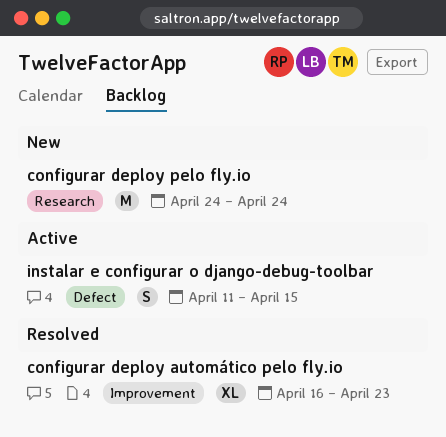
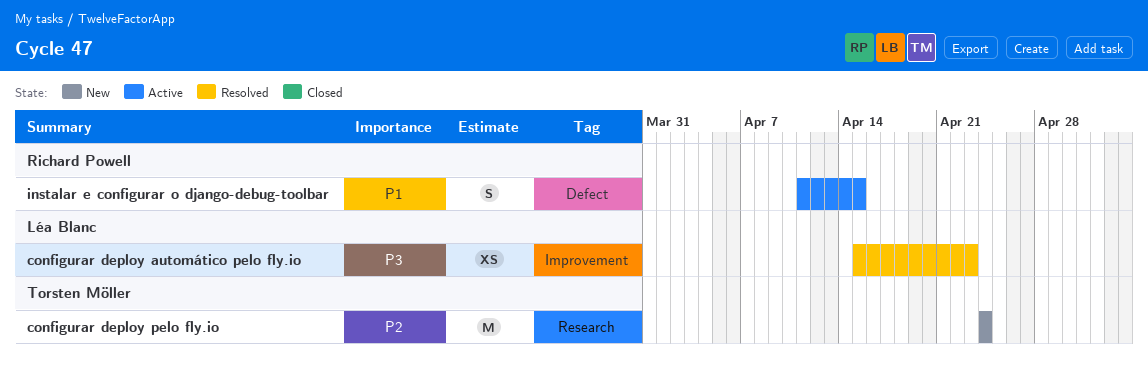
configurar deploy automático pelo fly.io, estimate: XL -> XS
configurar deploy automático pelo fly.io, start: Apr 16 -> Apr 15

